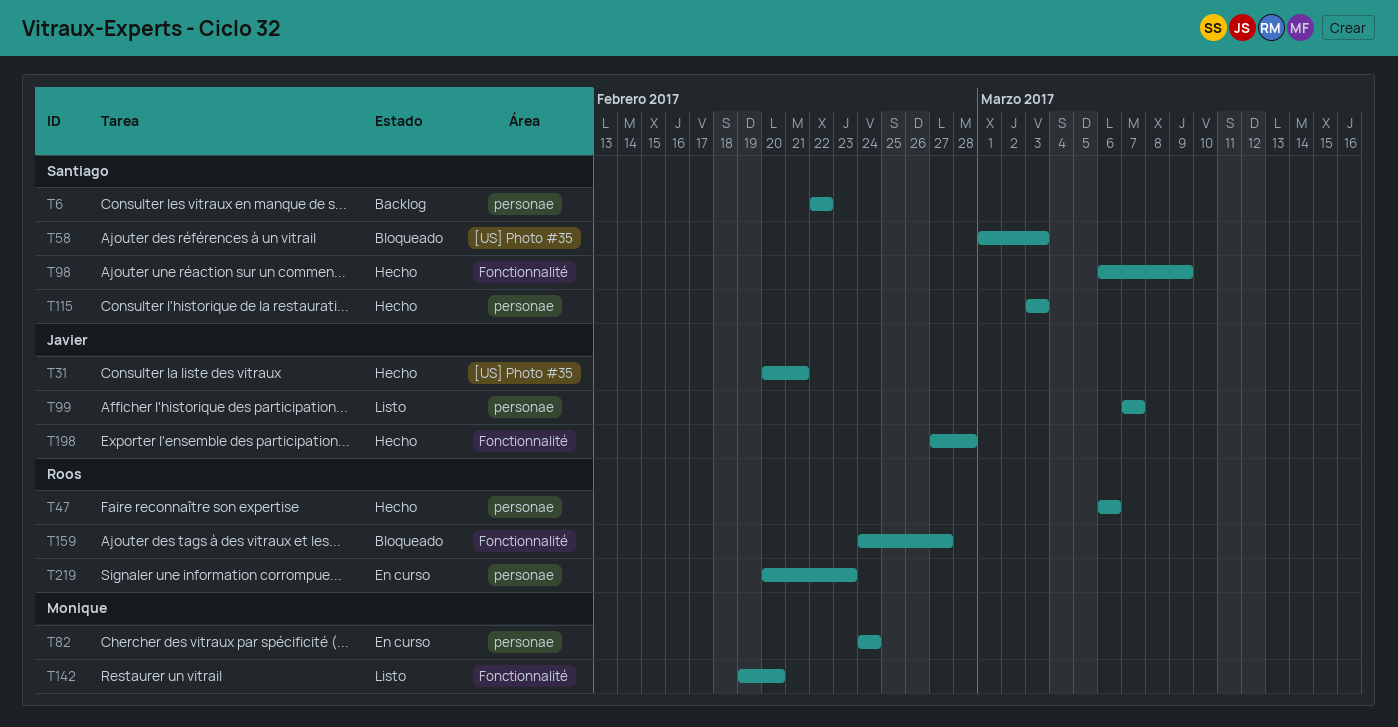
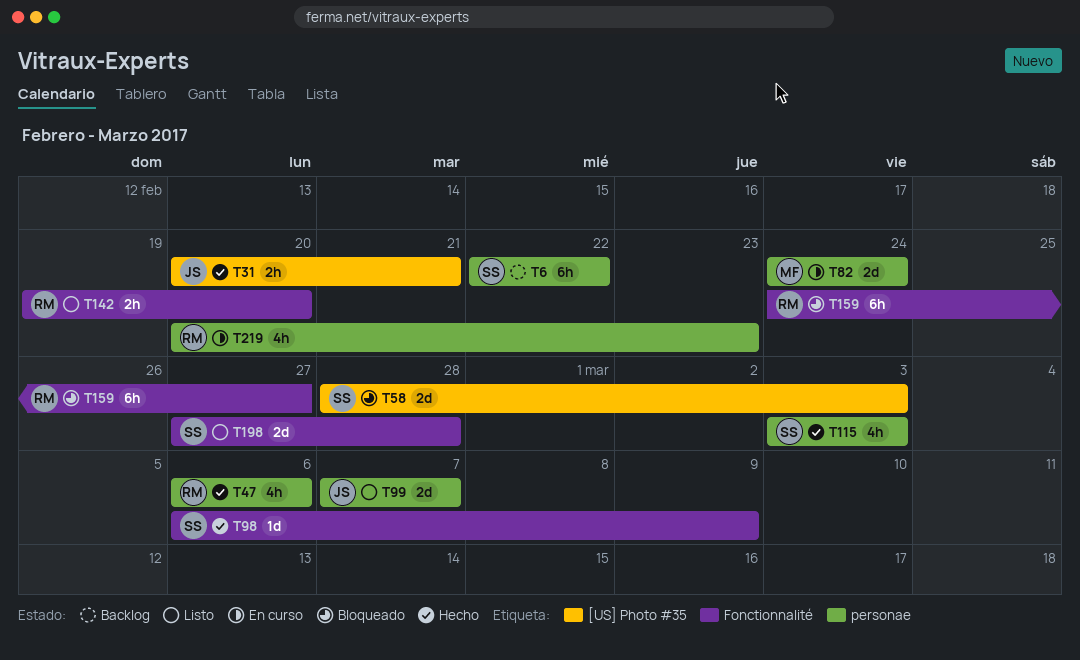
T58, start: Mar 1 -> Feb 28
T142, owner: Monique -> Roos
T198, status: Hecho -> Listo
T198, owner: Javier -> Santiago

